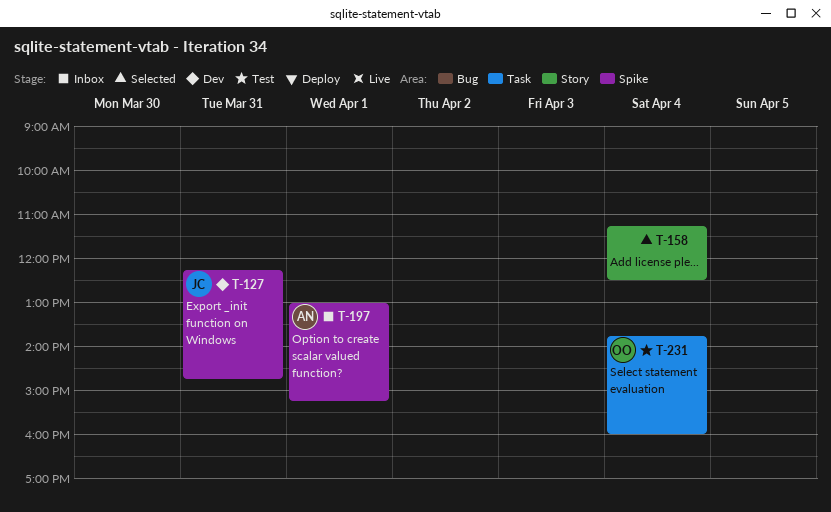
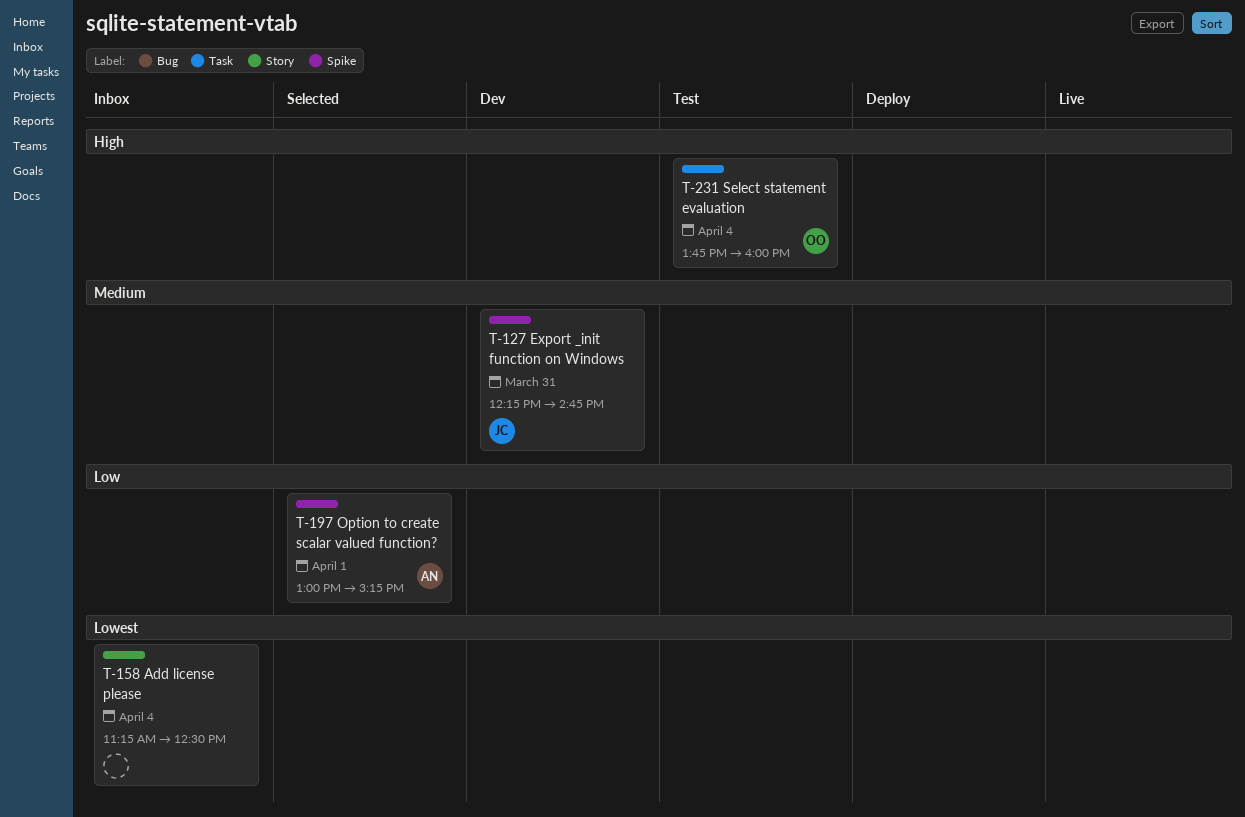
T-158, status: Selected -> Inbox
T-197, status: Inbox -> Selected

